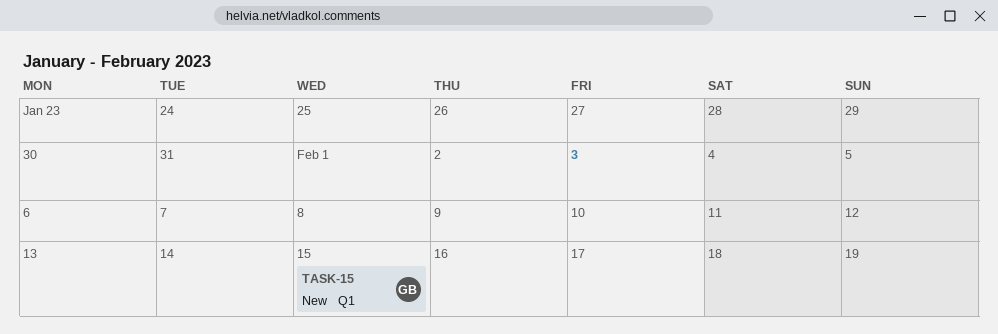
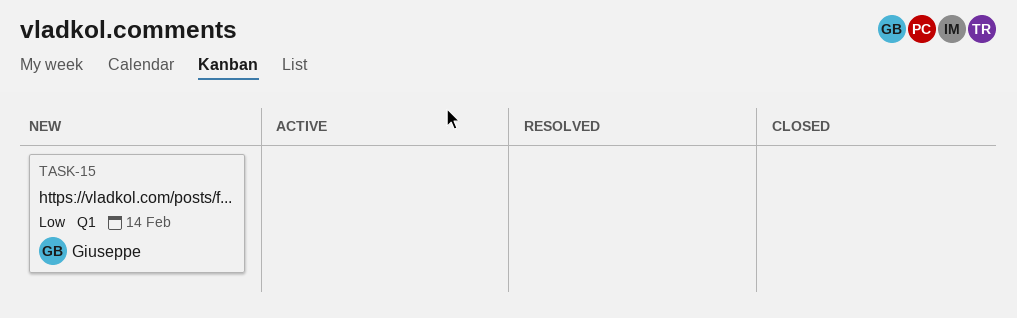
TASK-15, due: Feb 15 -> Feb 14

